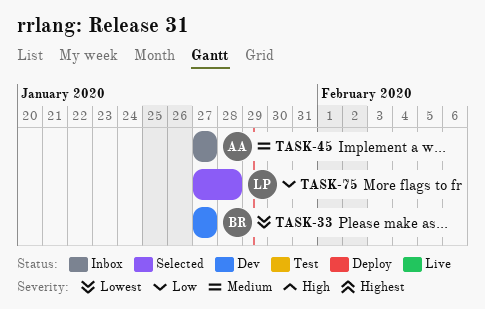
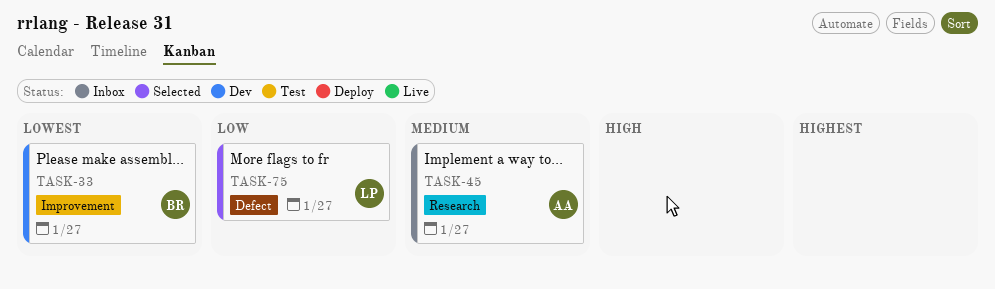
TASK-75, due: Jan 28 -> Jan 27

